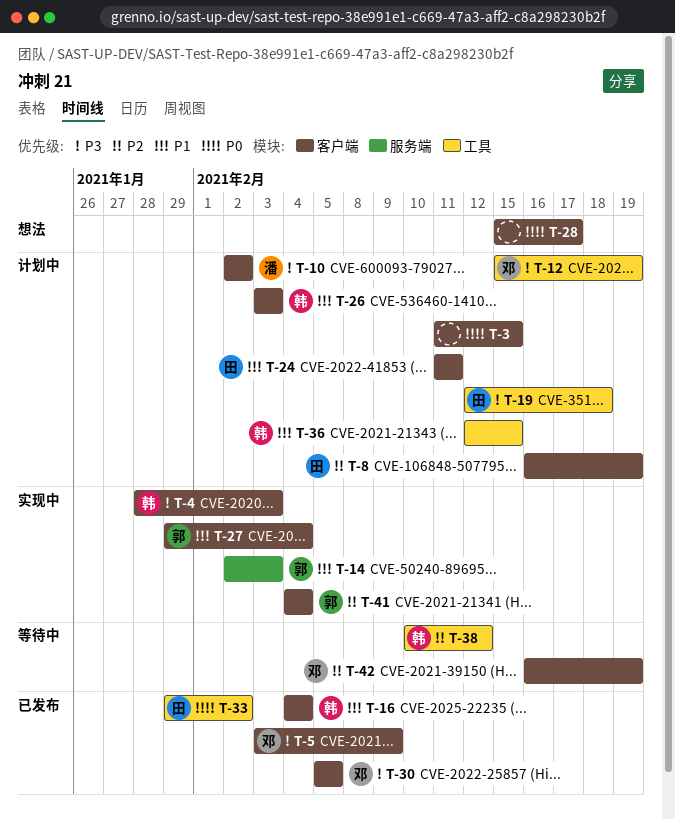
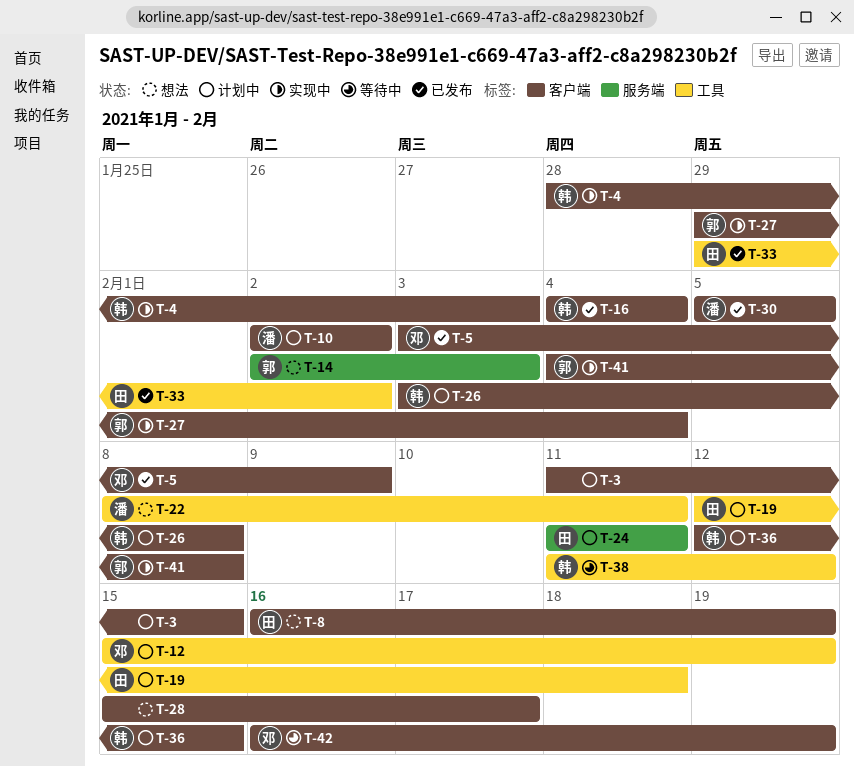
T-8, status: 计划中 -> 想法
T-14, status: 实现中 -> 想法
T-22: none -> present
T-24, label: 客户端 -> 服务端
T-26, due: Feb 3 -> Feb 8
T-30, owner: 邓 -> 潘
T-36, label: 工具 -> 客户端
T-38, start: Feb 10 -> Feb 11
T-41, due: Feb 4 -> Feb 8

